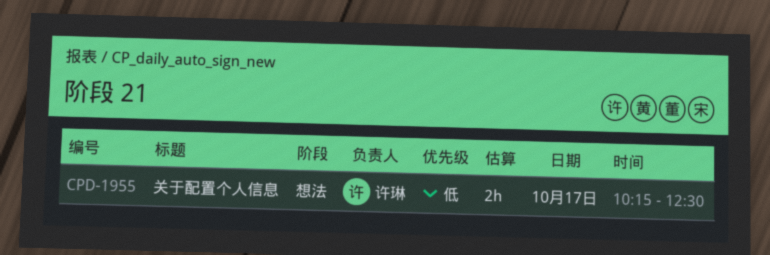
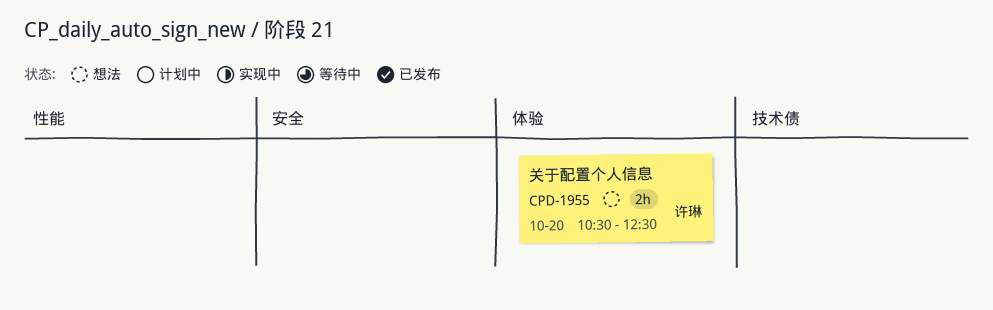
CPD-1955, day: Oct 17 -> Oct 20
CPD-1955, begins: 10:15 -> 10:30

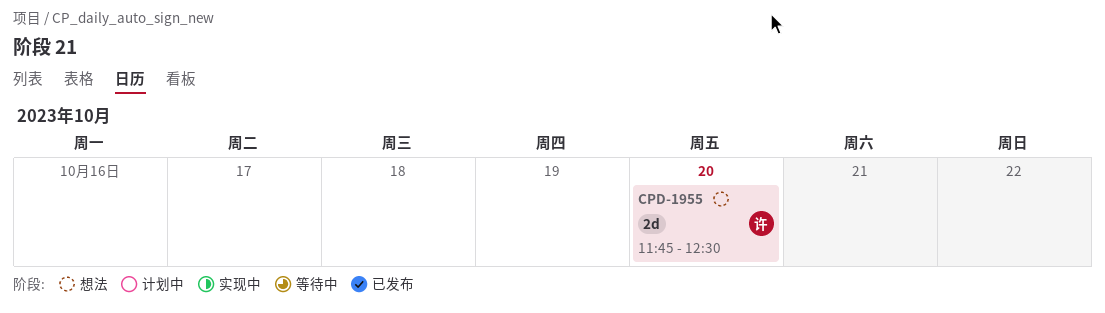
CPD-1955, estimate: 2h -> 2d
CPD-1955, begins: 10:30 -> 11:45

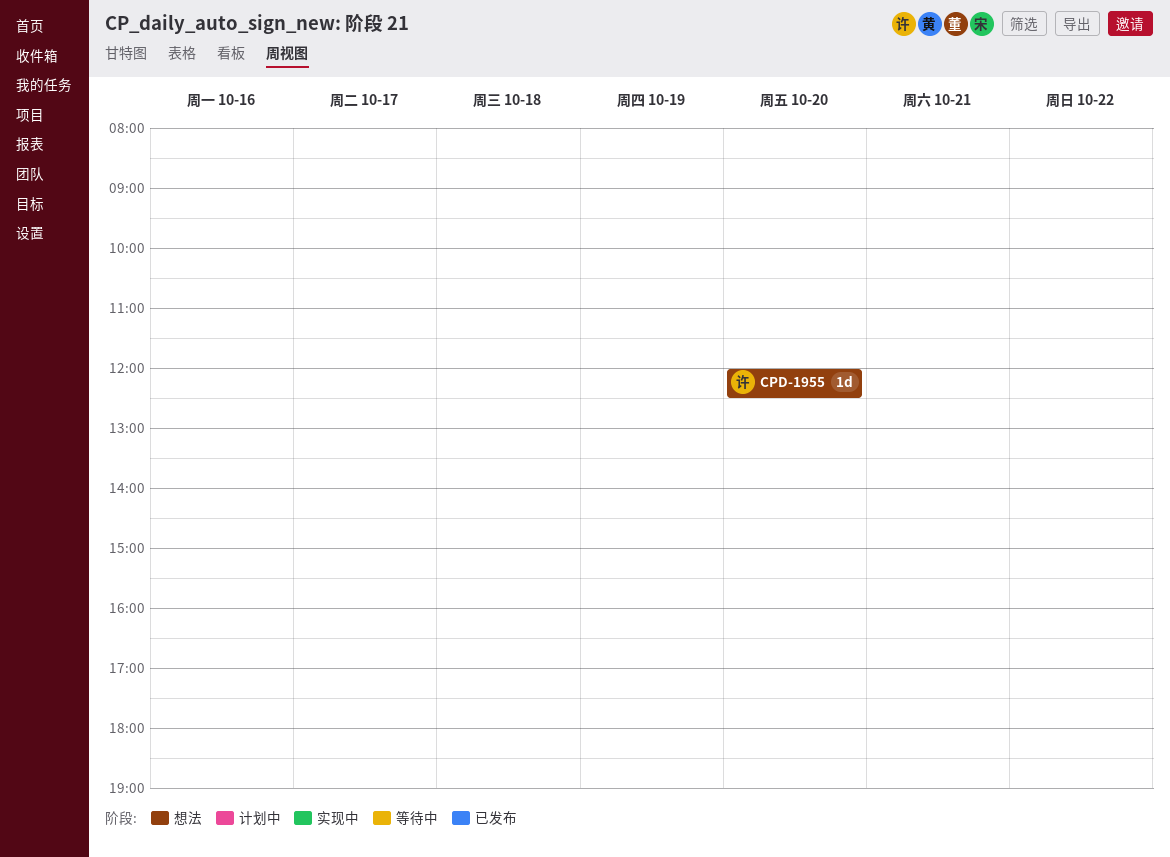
CPD-1955, estimate: 2d -> 1d
CPD-1955, begins: 11:45 -> 12:00

